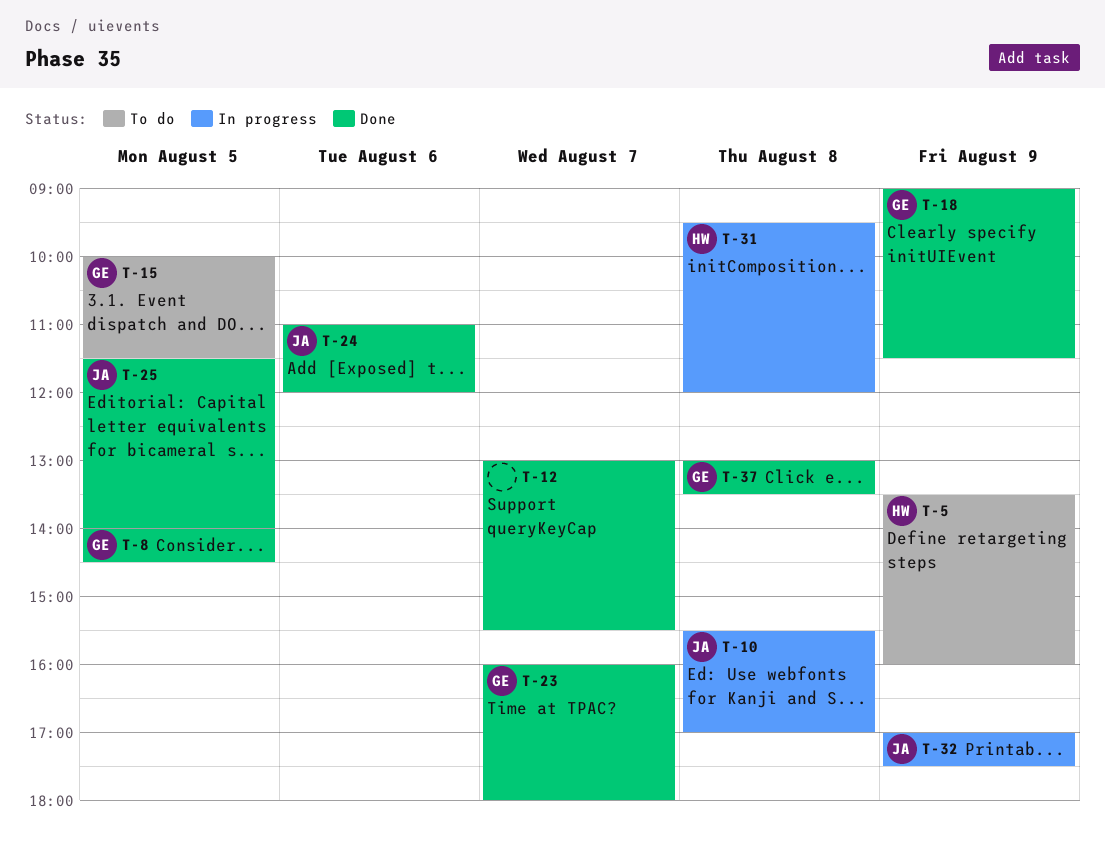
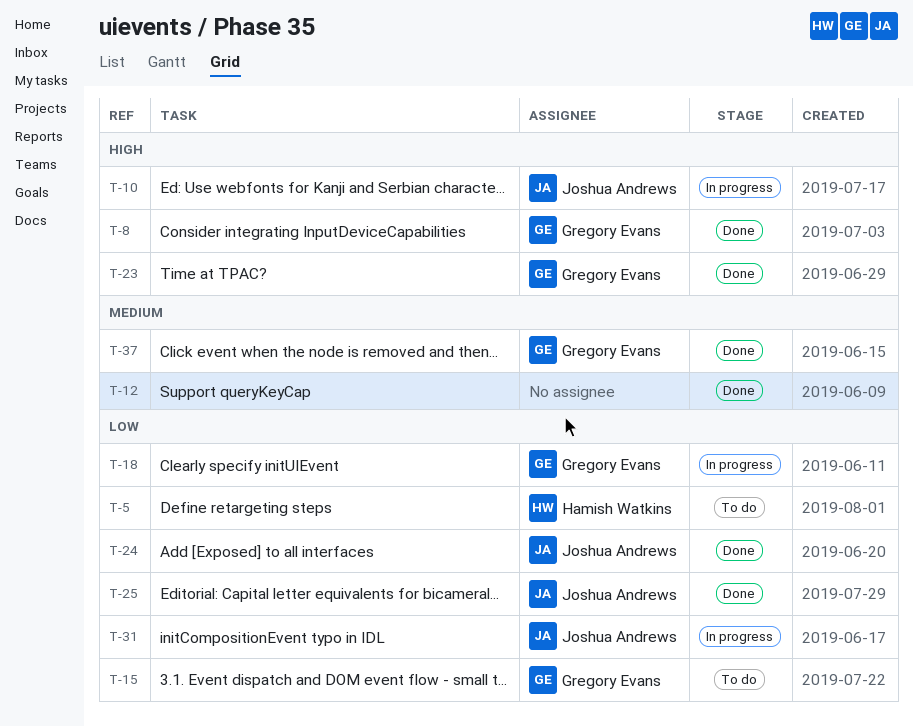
T-18, status: Done -> In progress
T-31, owner: Hamish Watkins -> Joshua Andrews
T-32: present -> none

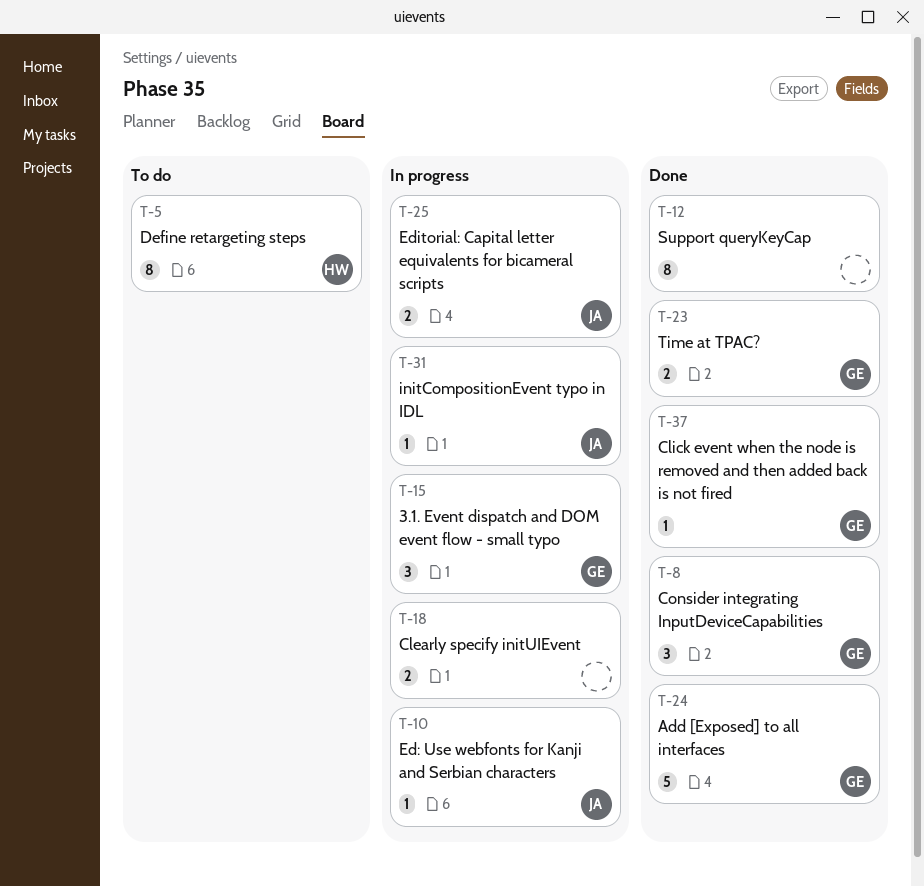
T-15, status: To do -> In progress
T-18, owner: Gregory Evans -> none
T-24, owner: Joshua Andrews -> Gregory Evans
T-25, status: Done -> In progress

